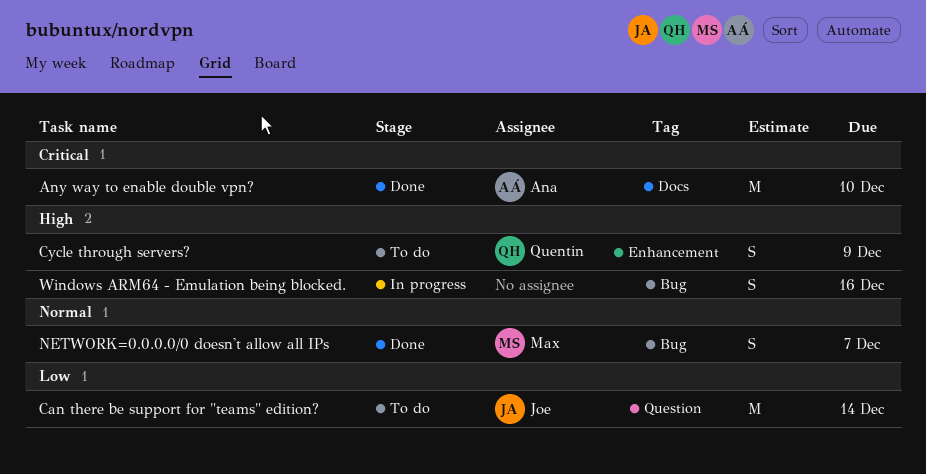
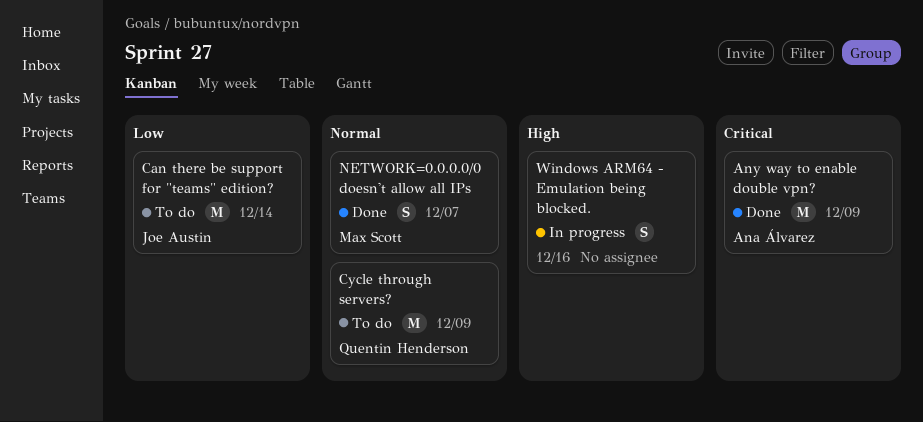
Any way to enable double vpn?, due: Dec 10 -> Dec 9
Cycle through servers?, priority: High -> Normal
Cycle through servers?, estimate: S -> M

